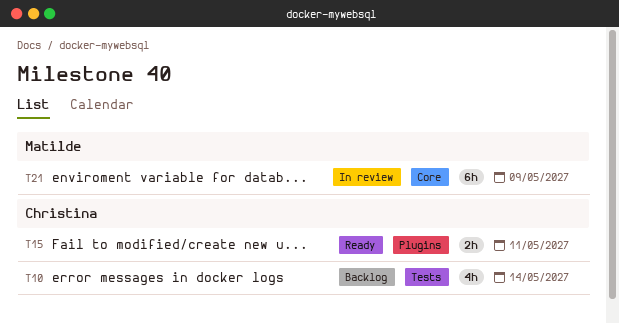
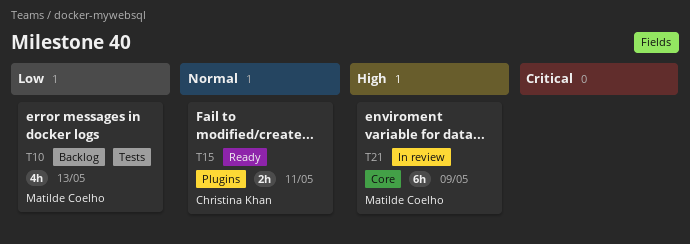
T10, owner: Christina Khan -> Matilde Coelho
T10, due: May 14 -> May 13

